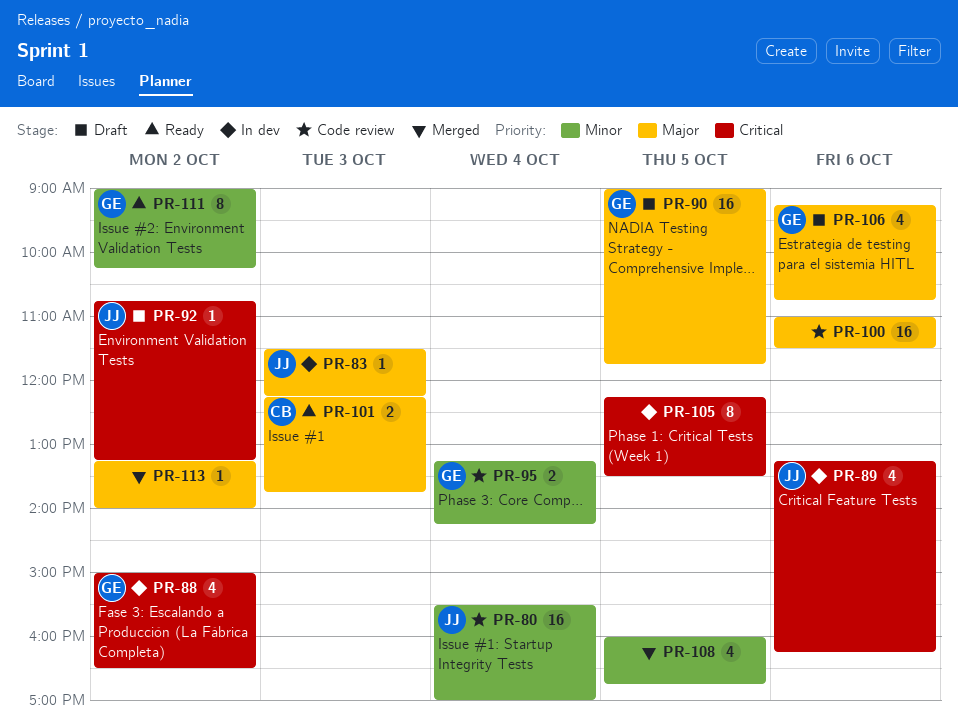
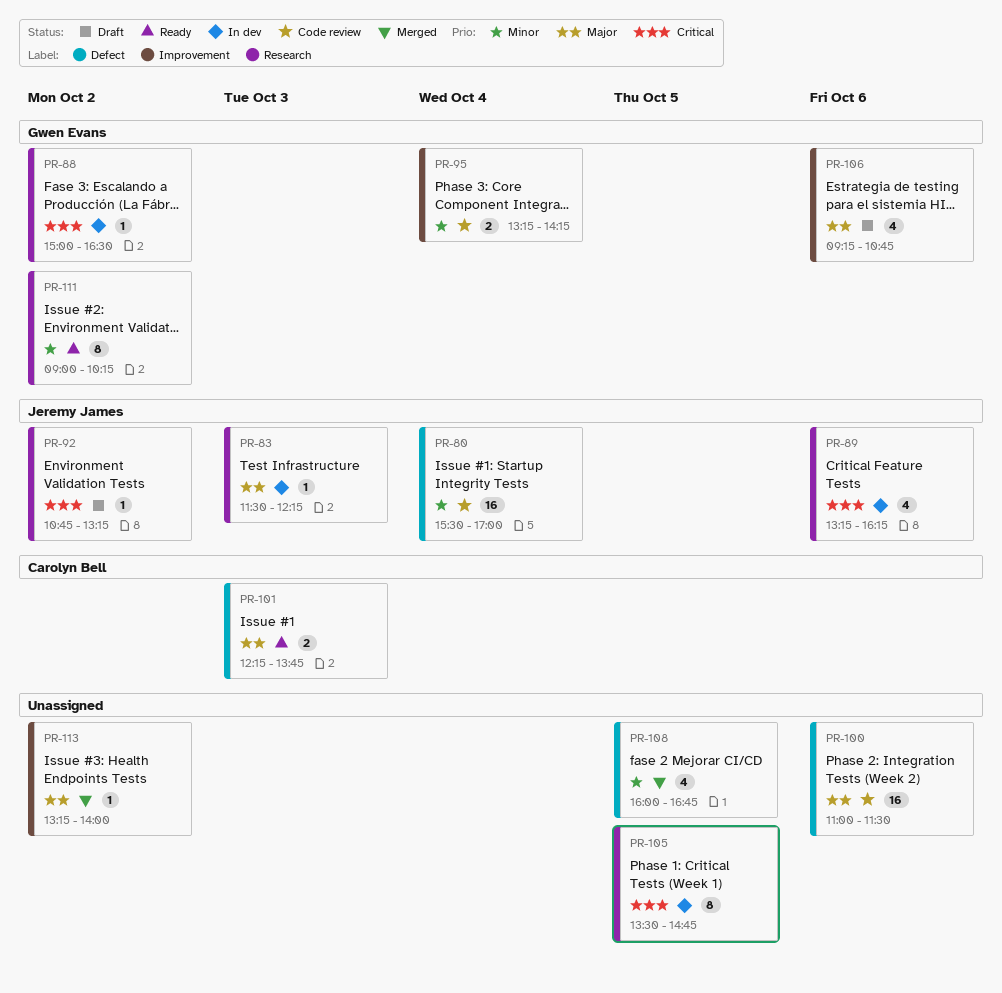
PR-88, estimate: 4 -> 1
PR-90: present -> none
PR-105, begins: 12:15 -> 13:30
PR-105, ends: 13:30 -> 14:45

